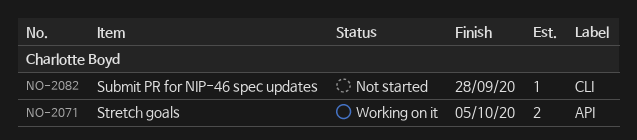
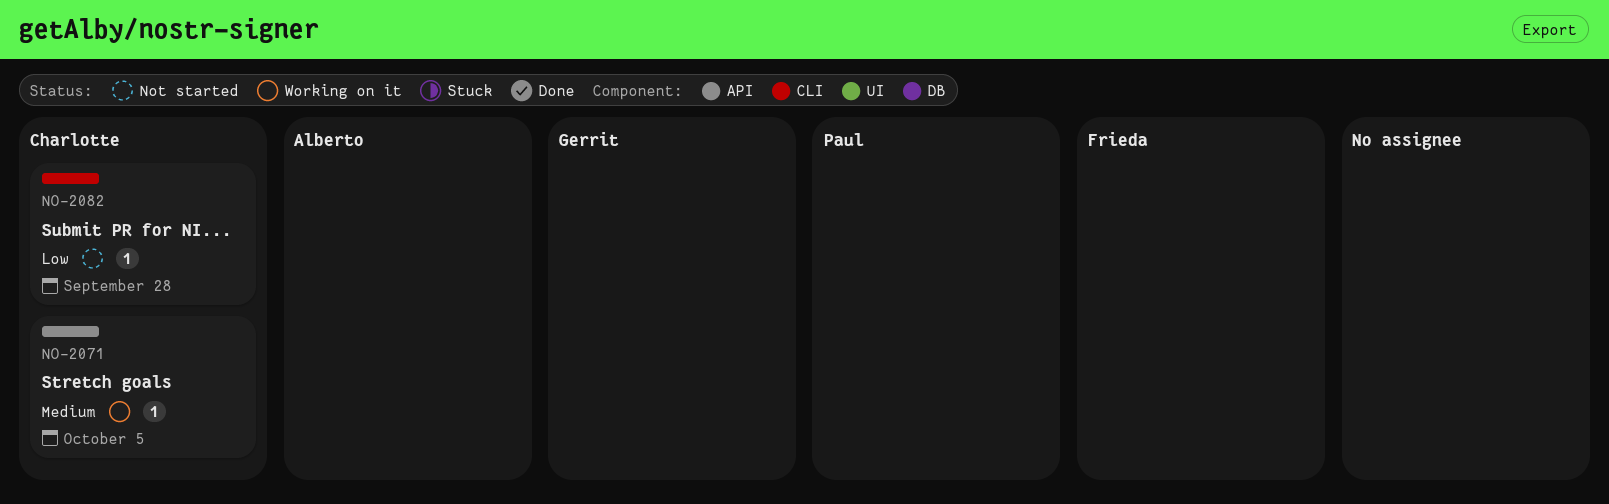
NO-2071, estimate: 2 -> 1

